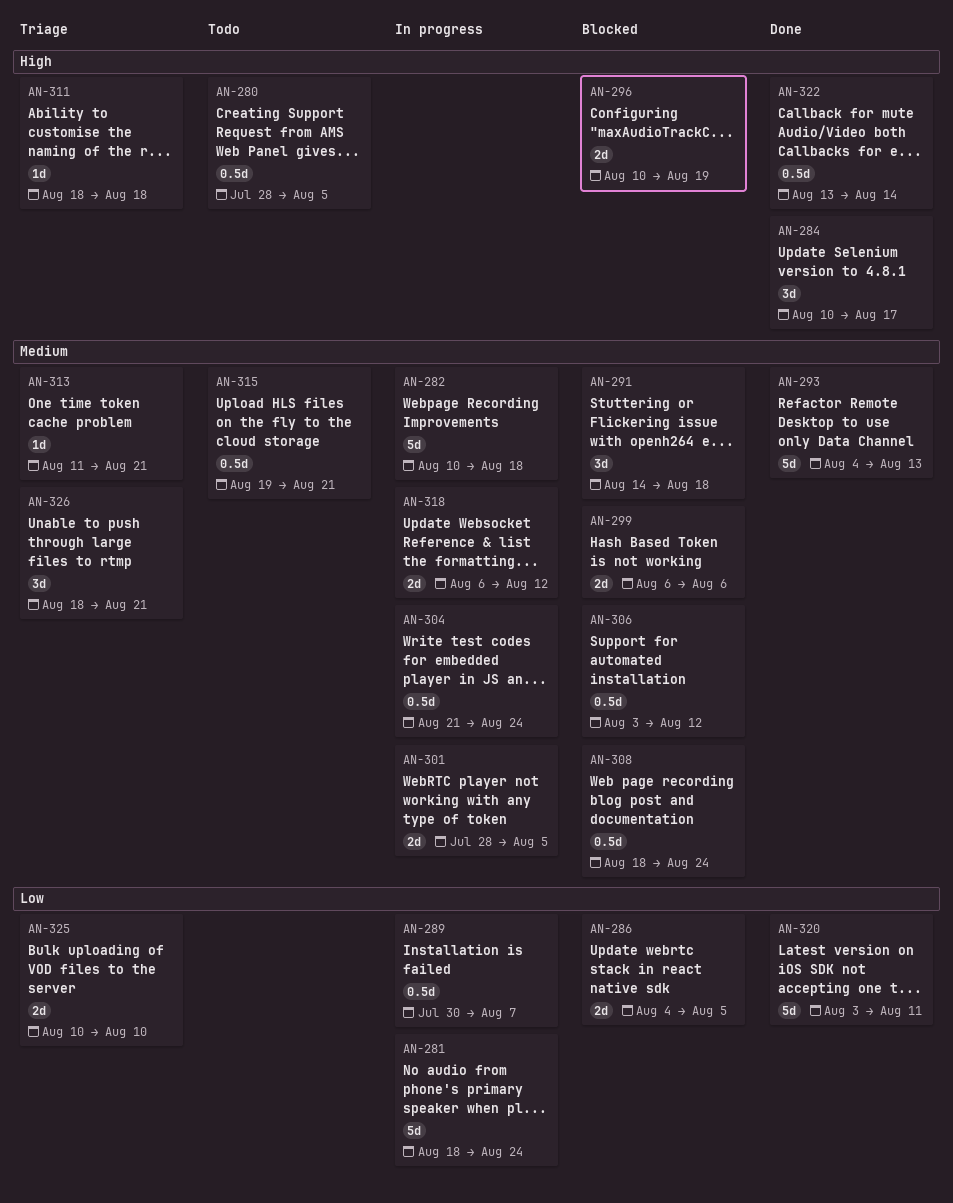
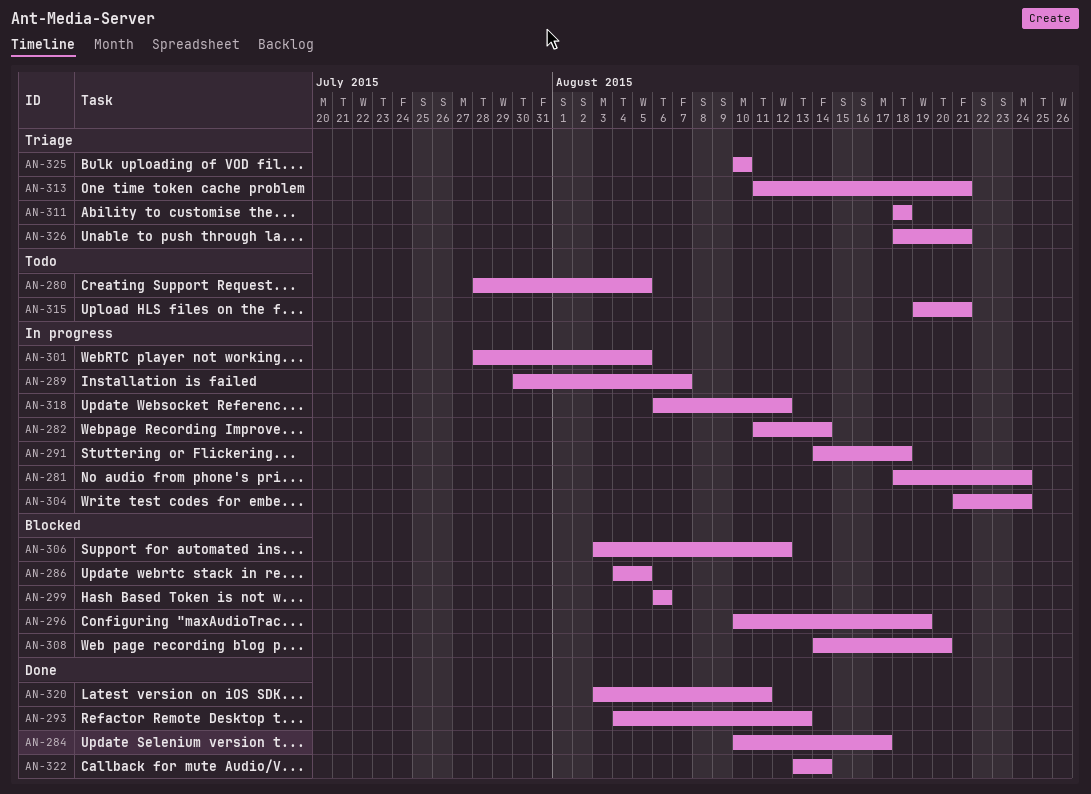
AN-282, start: Aug 10 -> Aug 11
AN-282, due: Aug 18 -> Aug 14
AN-291, status: Blocked -> In progress
AN-308, start: Aug 18 -> Aug 14
AN-308, due: Aug 24 -> Aug 20

